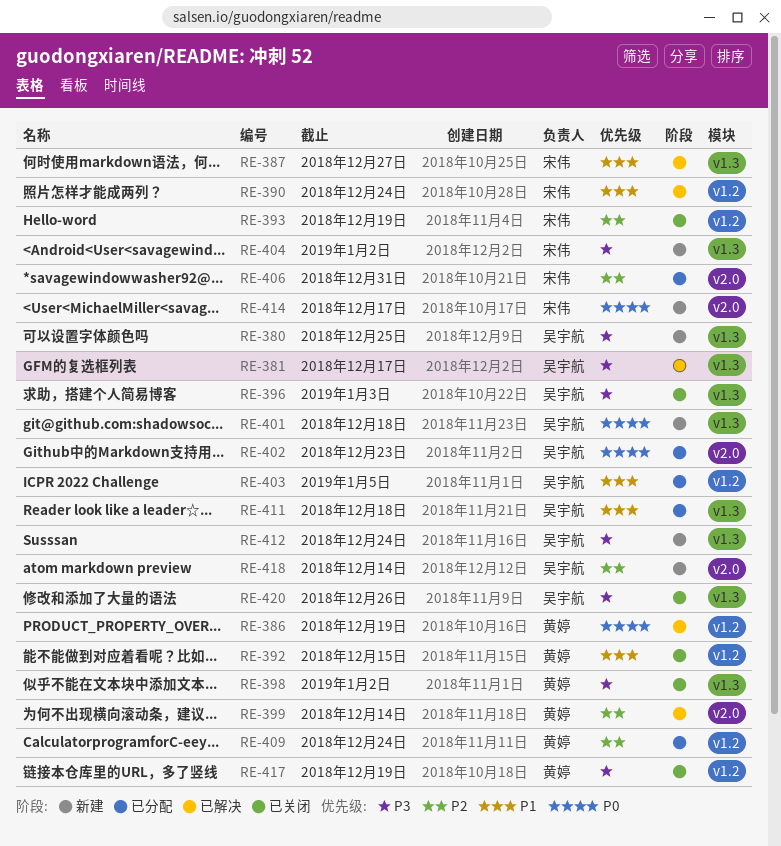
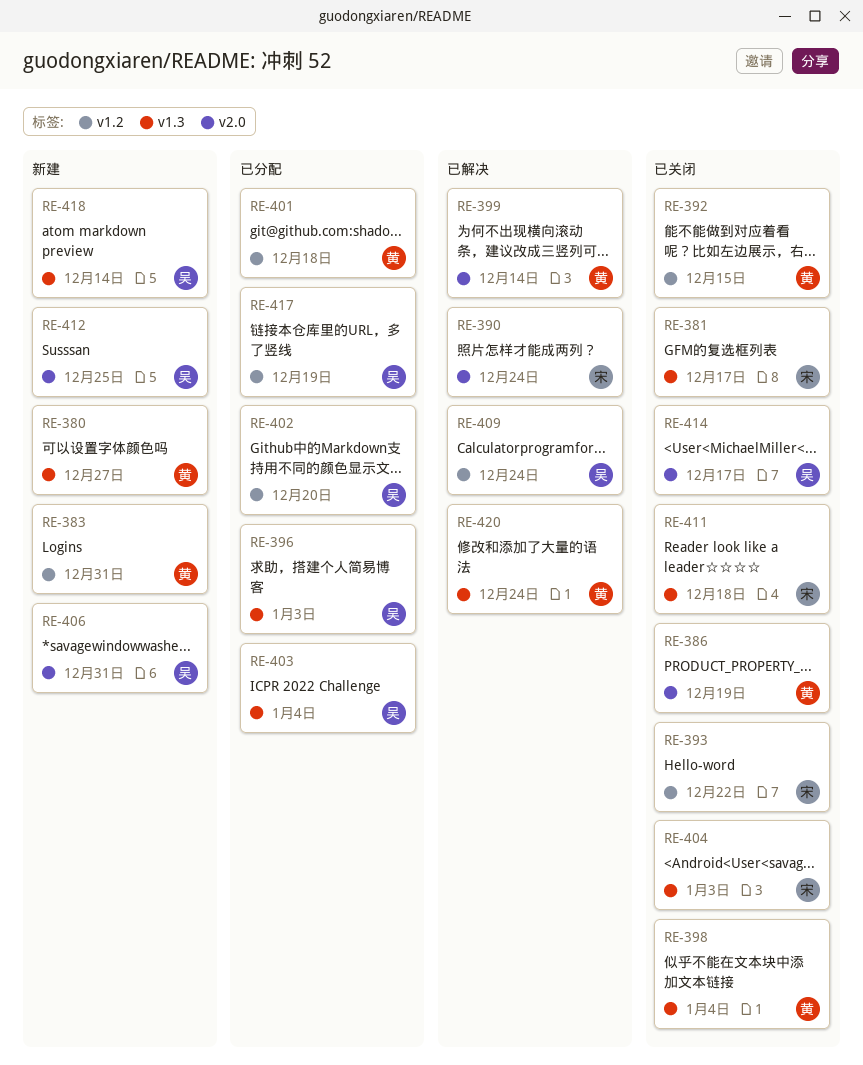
RE-380, owner: 吴宇航 -> 黄婷
RE-380, due: Dec 25 -> Dec 27
RE-381, status: 已解决 -> 已关闭
RE-381, owner: 吴宇航 -> 宋伟
RE-383: none -> present
RE-386, status: 已解决 -> 已关闭
RE-386, label: v1.2 -> v2.0
RE-387: present -> none
RE-390, label: v1.2 -> v2.0
RE-393, due: Dec 19 -> Dec 22
RE-396, status: 已关闭 -> 已分配
RE-398, due: Jan 2 -> Jan 4
RE-401, status: 新建 -> 已分配
RE-401, owner: 吴宇航 -> 黄婷
RE-401, label: v1.3 -> v1.2
RE-402, label: v2.0 -> v1.2
RE-402, due: Dec 23 -> Dec 20
RE-403, label: v1.2 -> v1.3
RE-403, due: Jan 5 -> Jan 4
RE-404, status: 新建 -> 已关闭
RE-404, due: Jan 2 -> Jan 3
RE-406, status: 已分配 -> 新建
RE-406, owner: 宋伟 -> 吴宇航
RE-409, status: 已分配 -> 已解决
RE-409, owner: 黄婷 -> 吴宇航
RE-411, status: 已分配 -> 已关闭
RE-411, owner: 吴宇航 -> 宋伟
RE-412, label: v1.3 -> v2.0
RE-412, due: Dec 24 -> Dec 25
RE-414, status: 新建 -> 已关闭
RE-414, owner: 宋伟 -> 吴宇航
RE-417, status: 已关闭 -> 已分配
RE-417, owner: 黄婷 -> 吴宇航
RE-418, label: v2.0 -> v1.3
RE-420, status: 已关闭 -> 已解决
RE-420, owner: 吴宇航 -> 黄婷
RE-420, due: Dec 26 -> Dec 24

